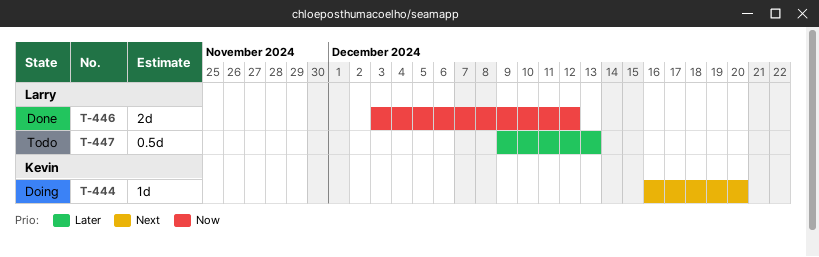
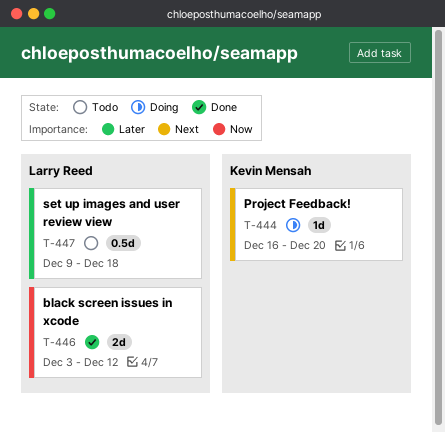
T-447, due: Dec 13 -> Dec 18

